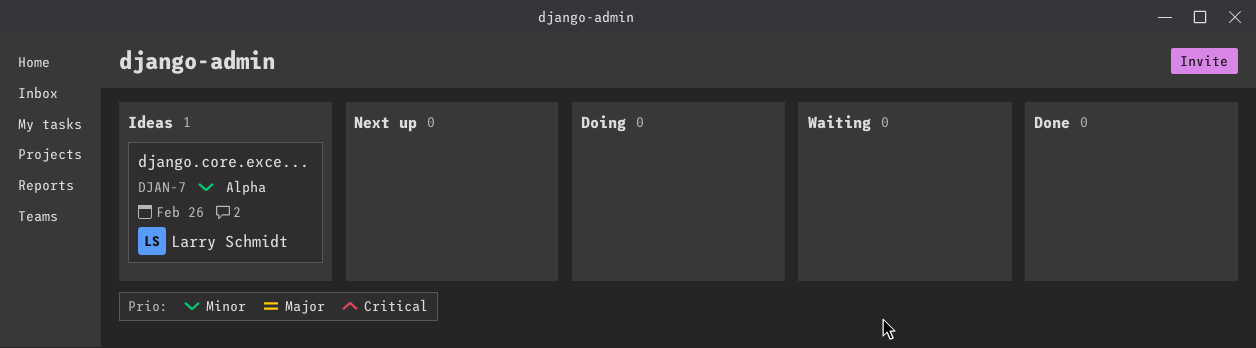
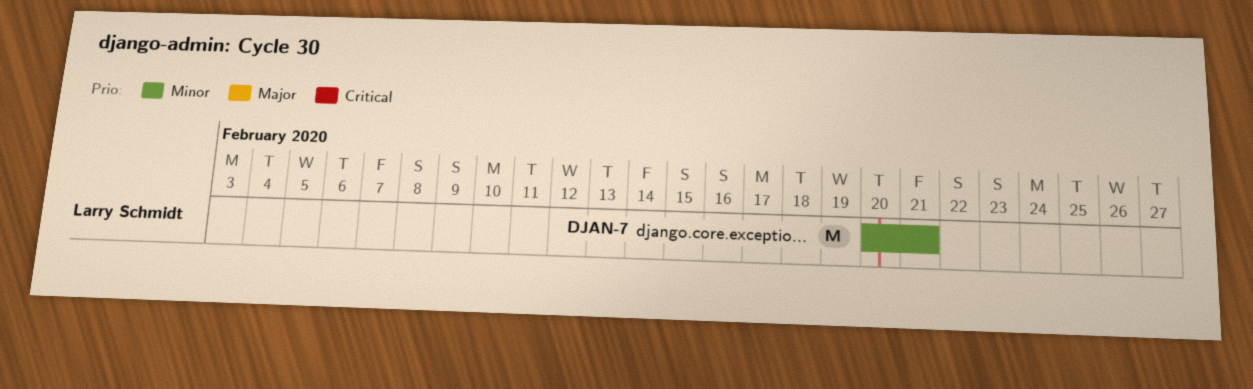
DJAN-7, due: Feb 26 -> Feb 21

